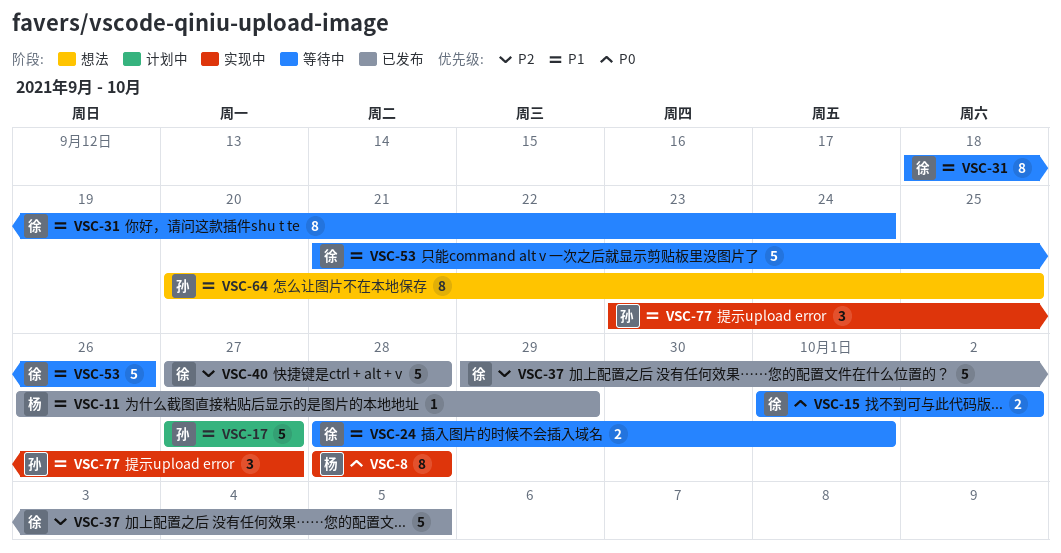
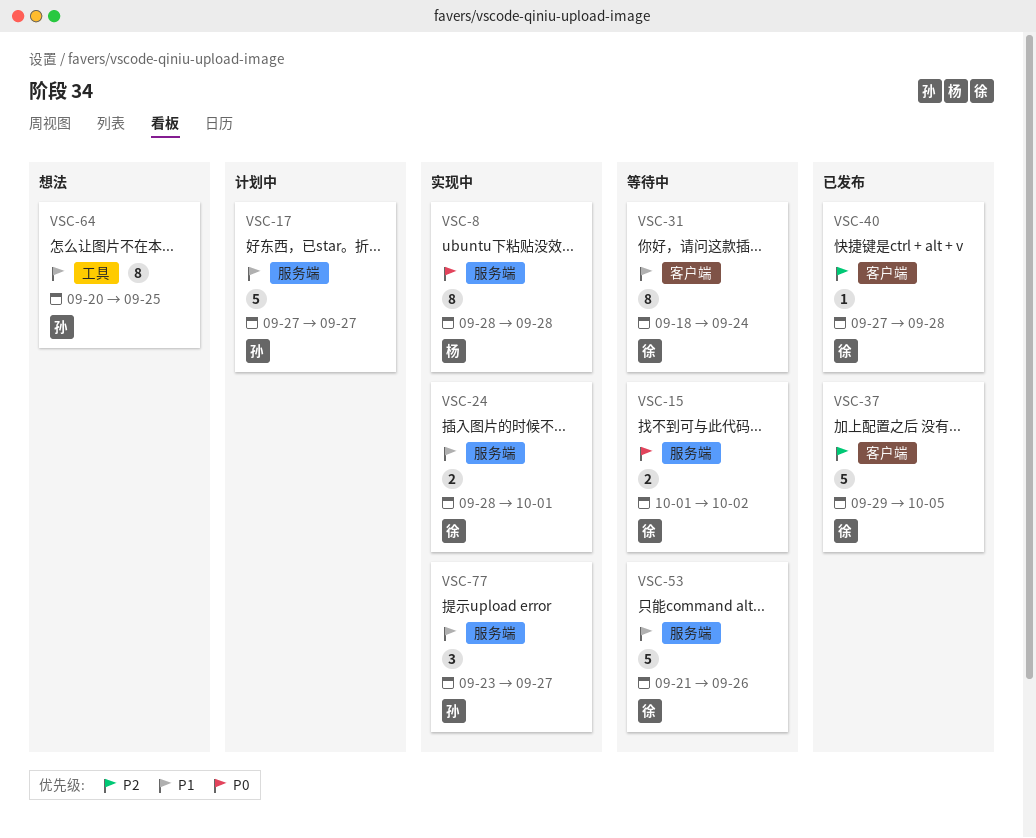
VSC-11: present -> none
VSC-24, status: 等待中 -> 实现中
VSC-40, estimate: 5 -> 1

